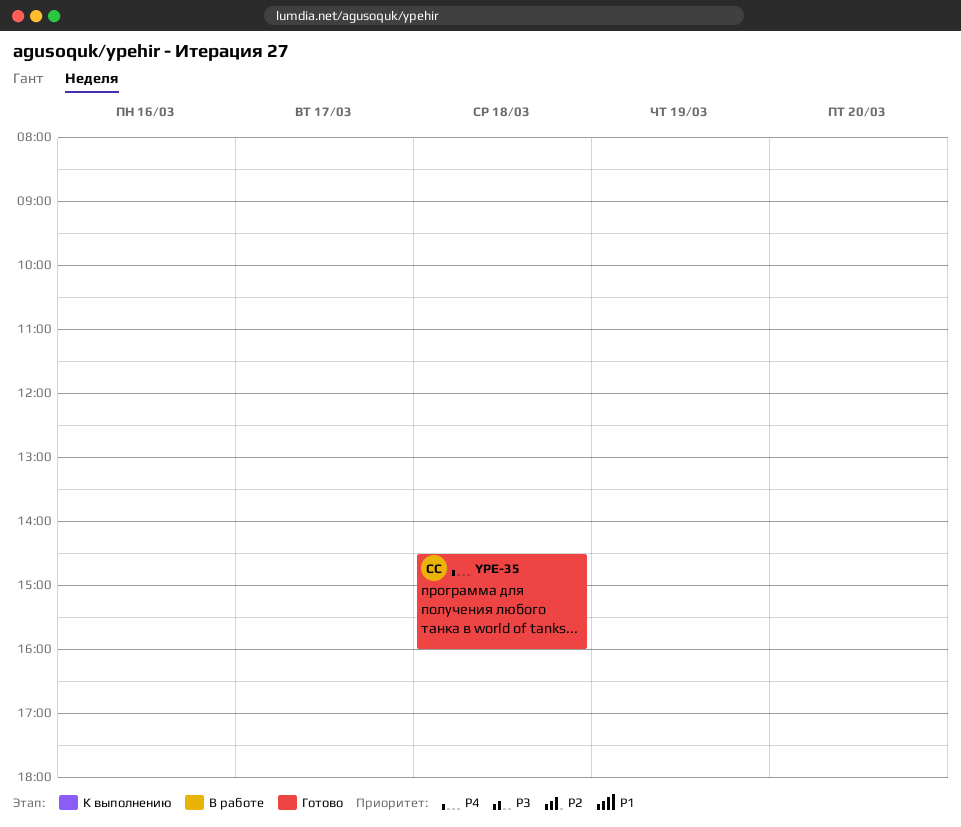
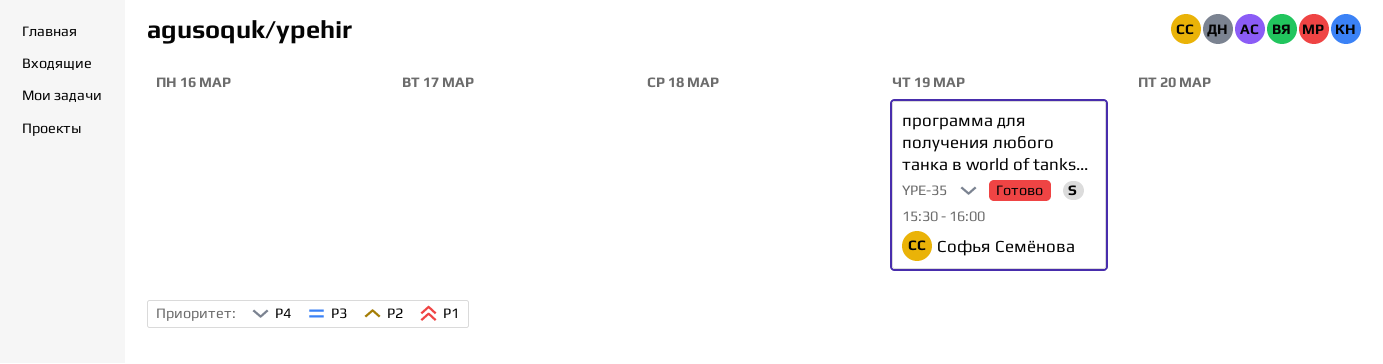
YPE-35, day: Mar 18 -> Mar 19
YPE-35, begins: 14:30 -> 15:30

